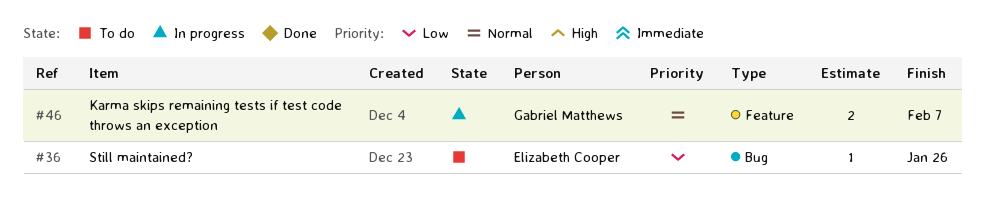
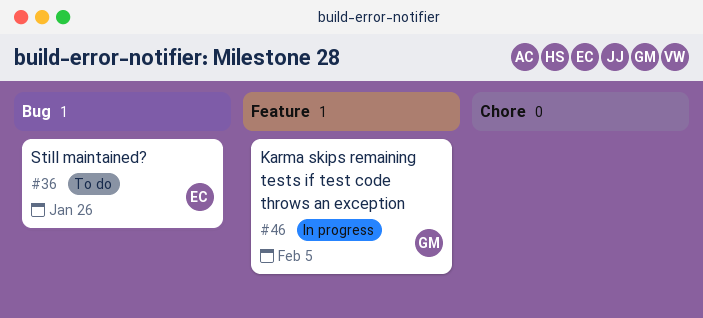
#46, due: Feb 7 -> Feb 5

